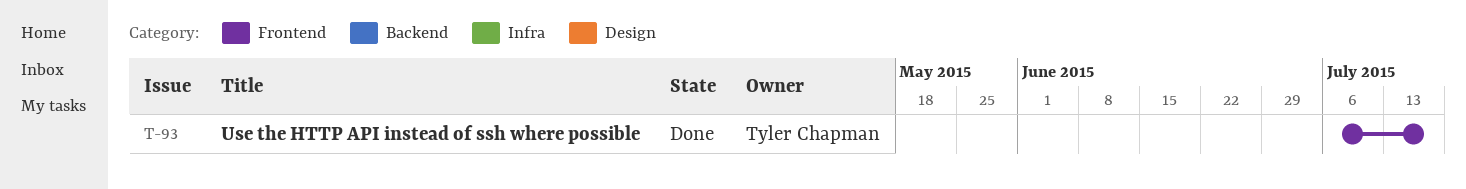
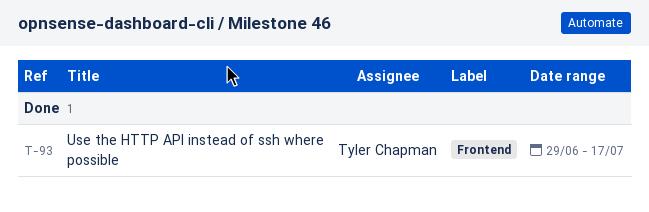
T-93, start: Jul 6 -> Jun 29

